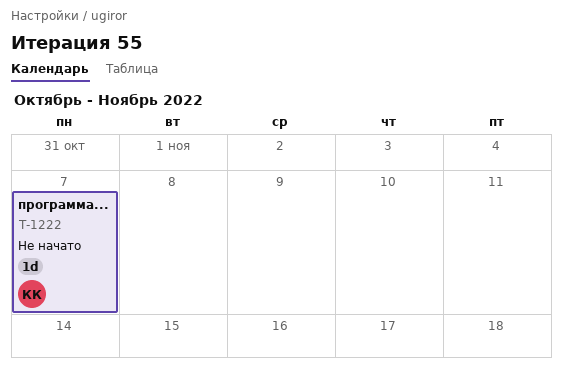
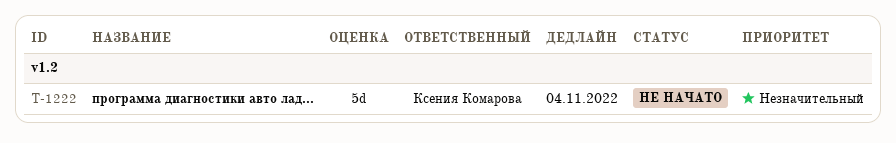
T-1222, estimate: 1d -> 5d
T-1222, due: Nov 7 -> Nov 4

